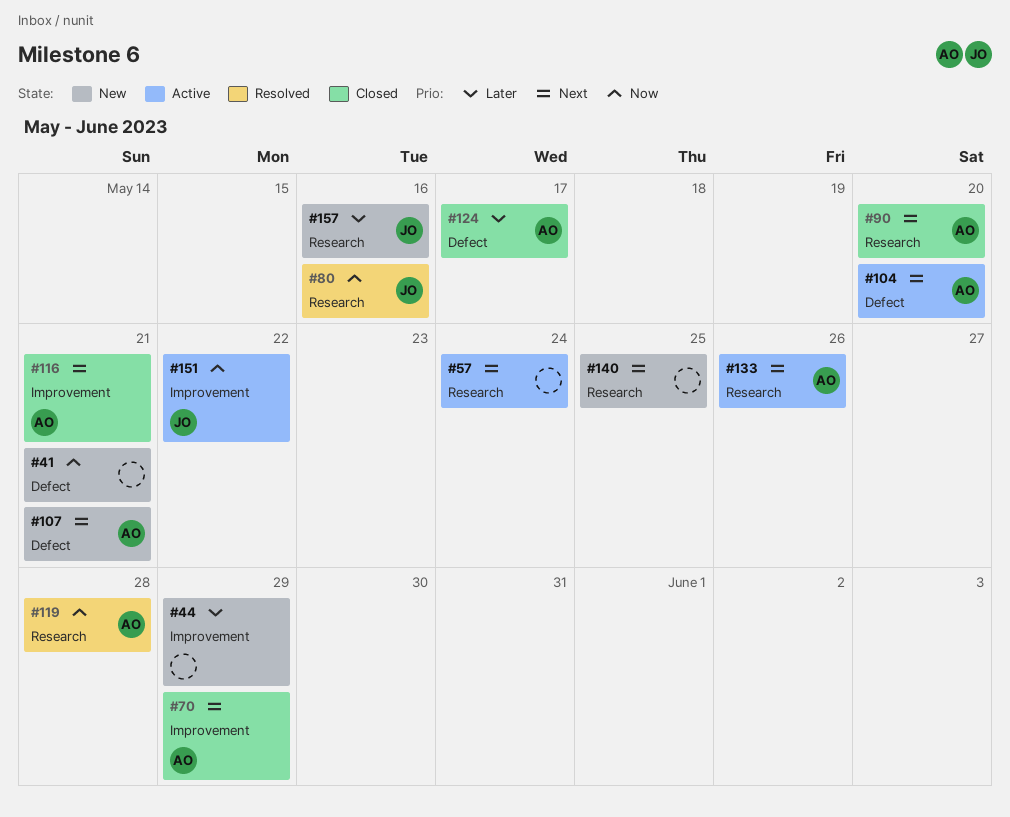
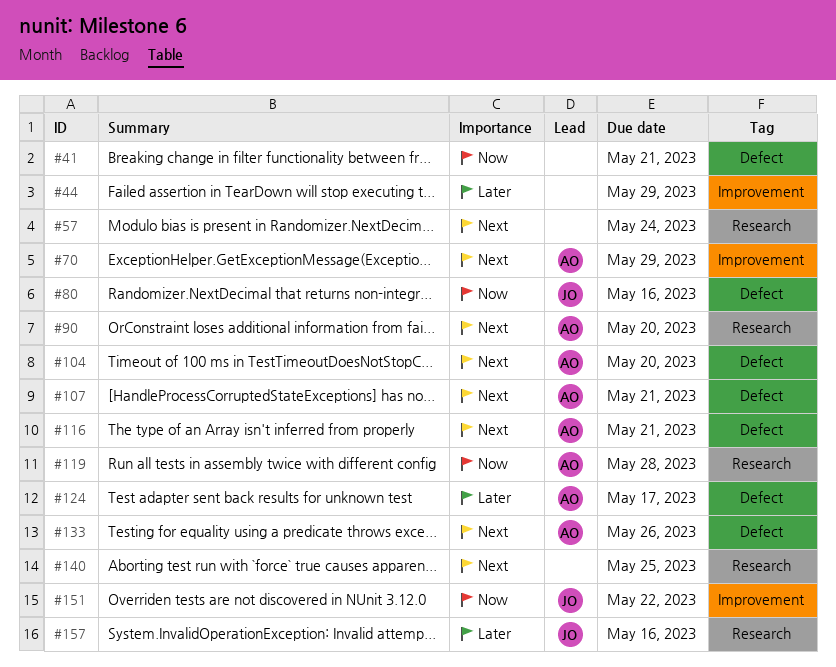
#80, label: Research -> Defect
#116, label: Improvement -> Defect
#133, label: Research -> Defect

